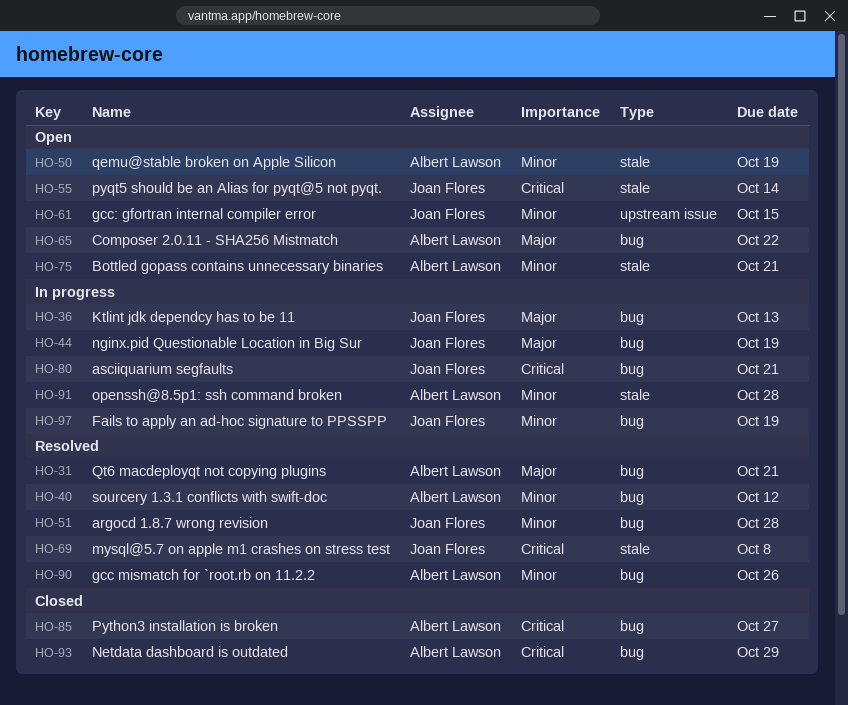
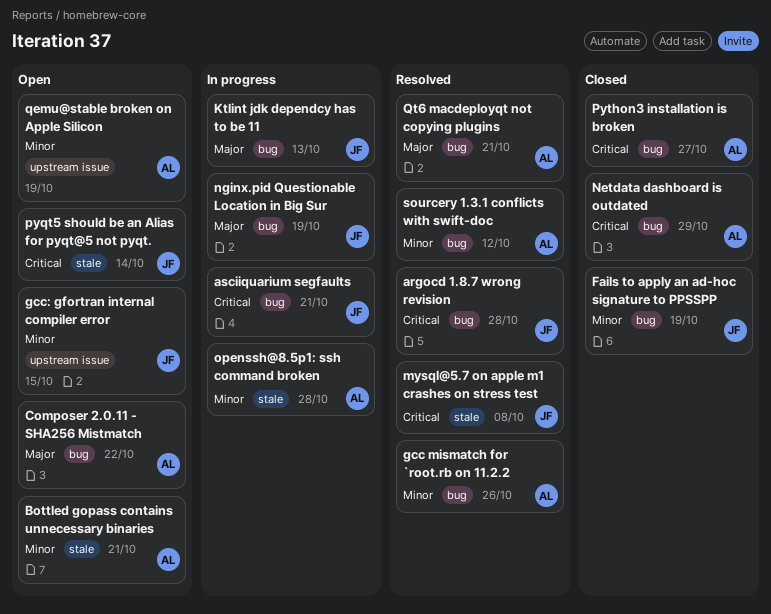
argocd 1.8.7 wrong revision, priority: Minor -> Critical
Fails to apply an ad-hoc signature to PPSSPP, status: In progress -> Closed
qemu@stable broken on Apple Silicon, label: stale -> upstream issue

